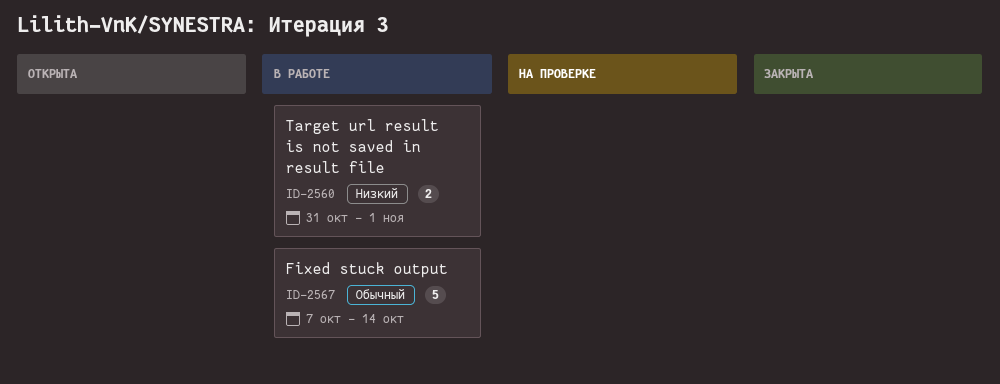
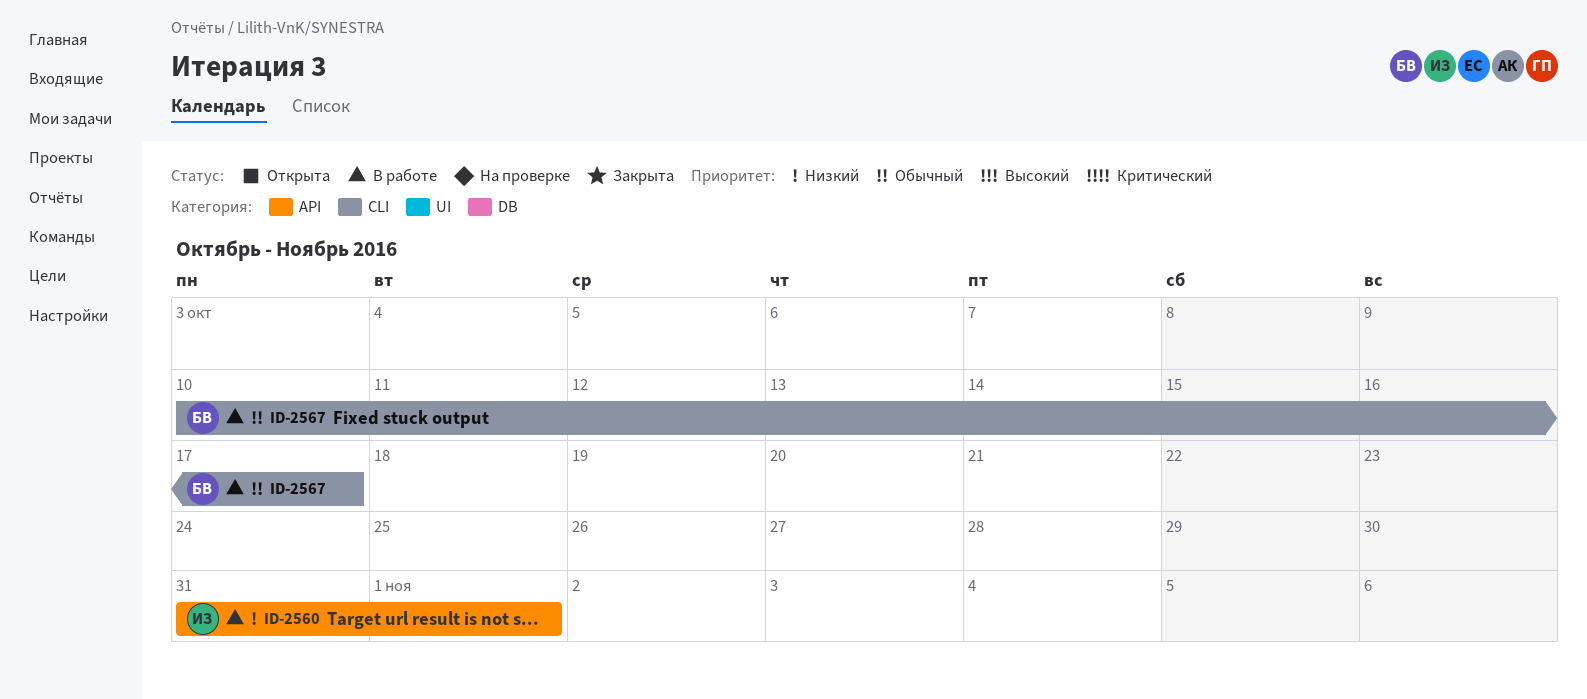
ID-2567, start: Oct 7 -> Oct 10
ID-2567, due: Oct 14 -> Oct 17

